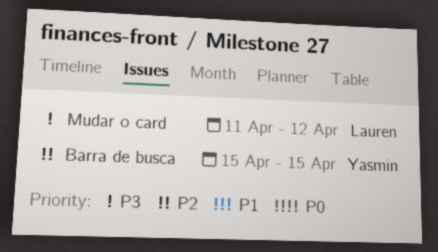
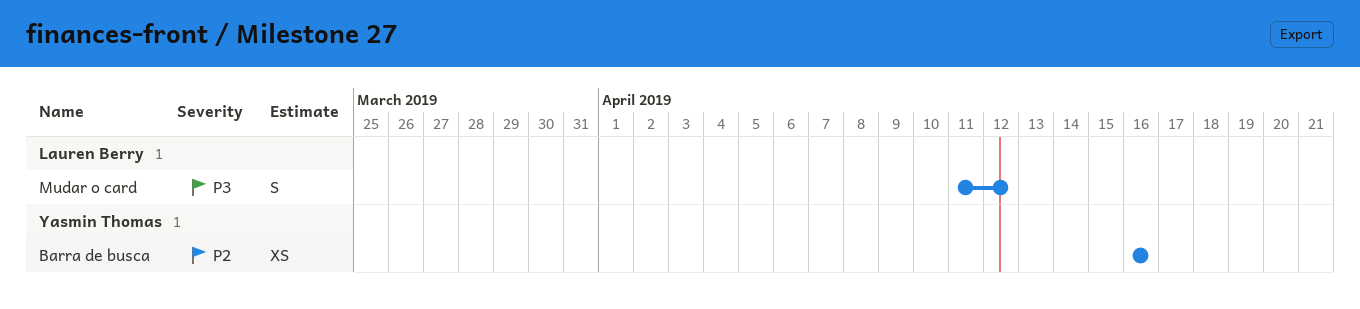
Barra de busca, start: Apr 15 -> Apr 16
Barra de busca, due: Apr 15 -> Apr 16

